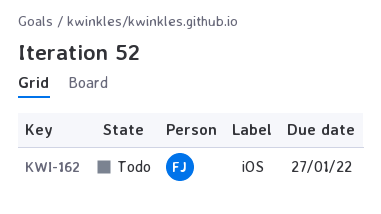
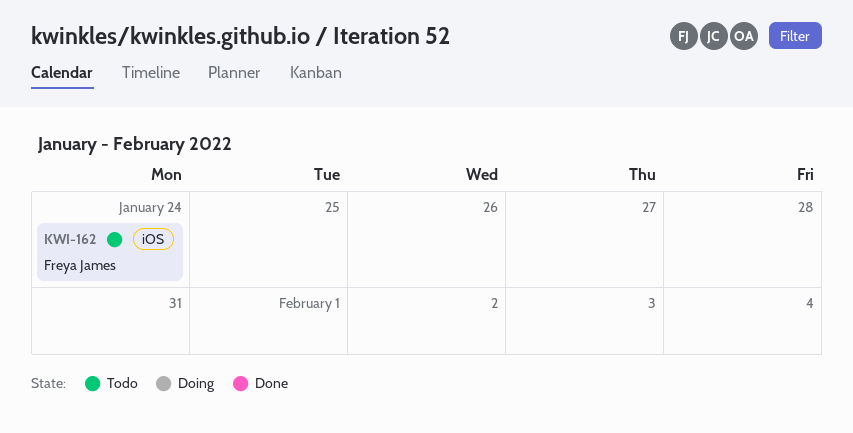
KWI-162, due: Jan 27 -> Jan 24

